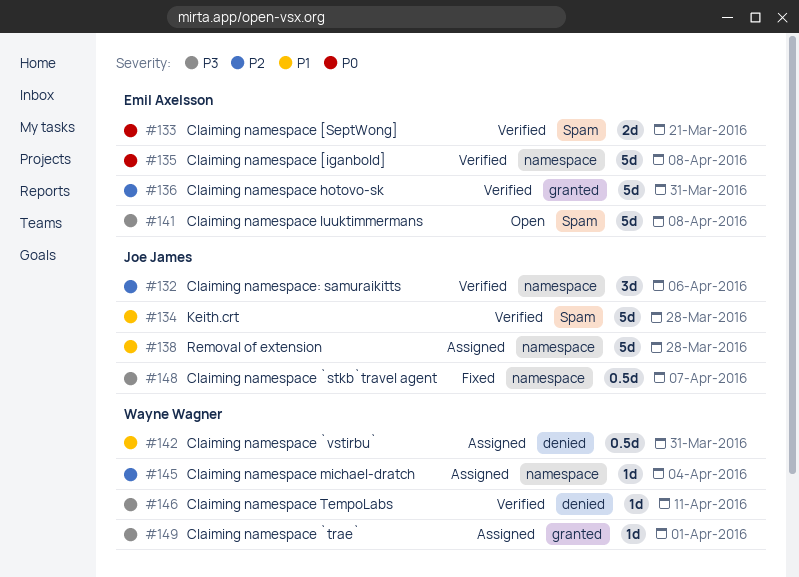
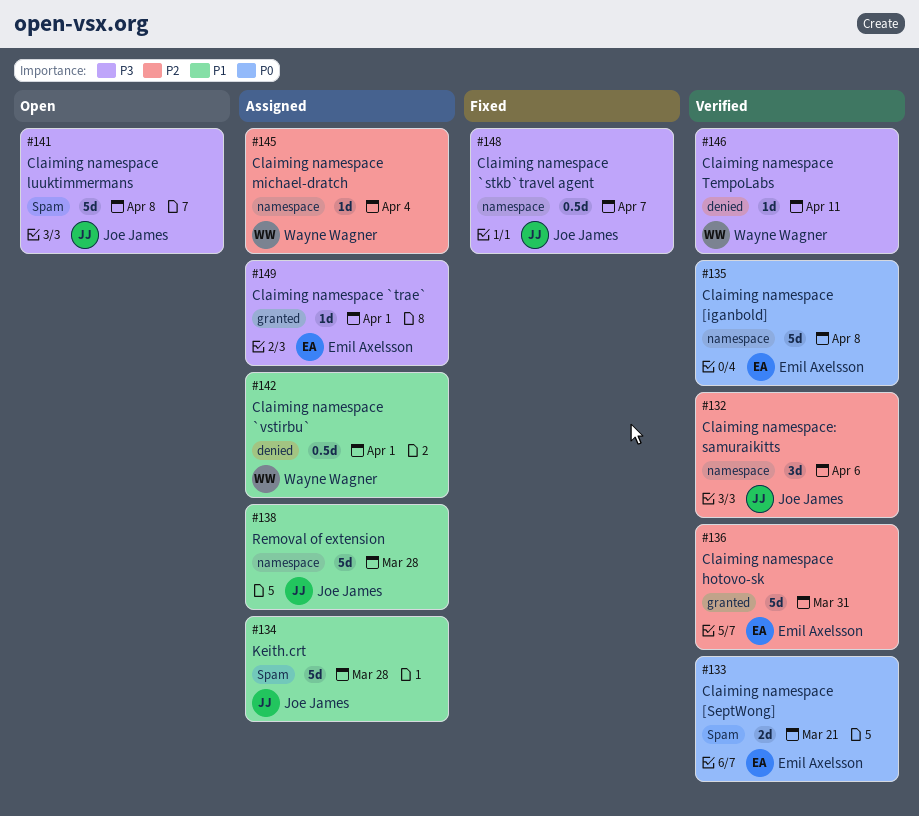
#134, status: Verified -> Assigned
#141, owner: Emil Axelsson -> Joe James
#142, due: Mar 31 -> Apr 1
#149, owner: Wayne Wagner -> Emil Axelsson

